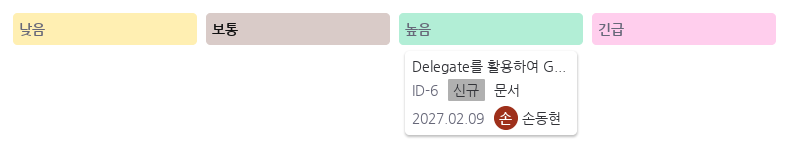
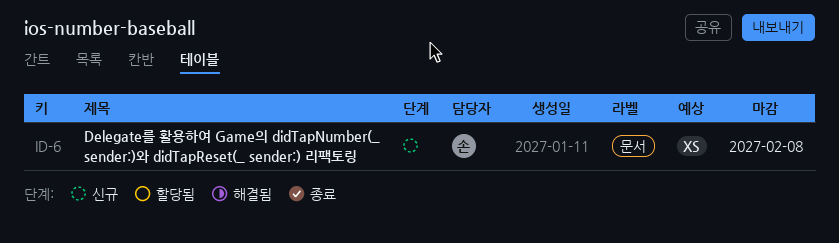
ID-6, due: Feb 9 -> Feb 8

